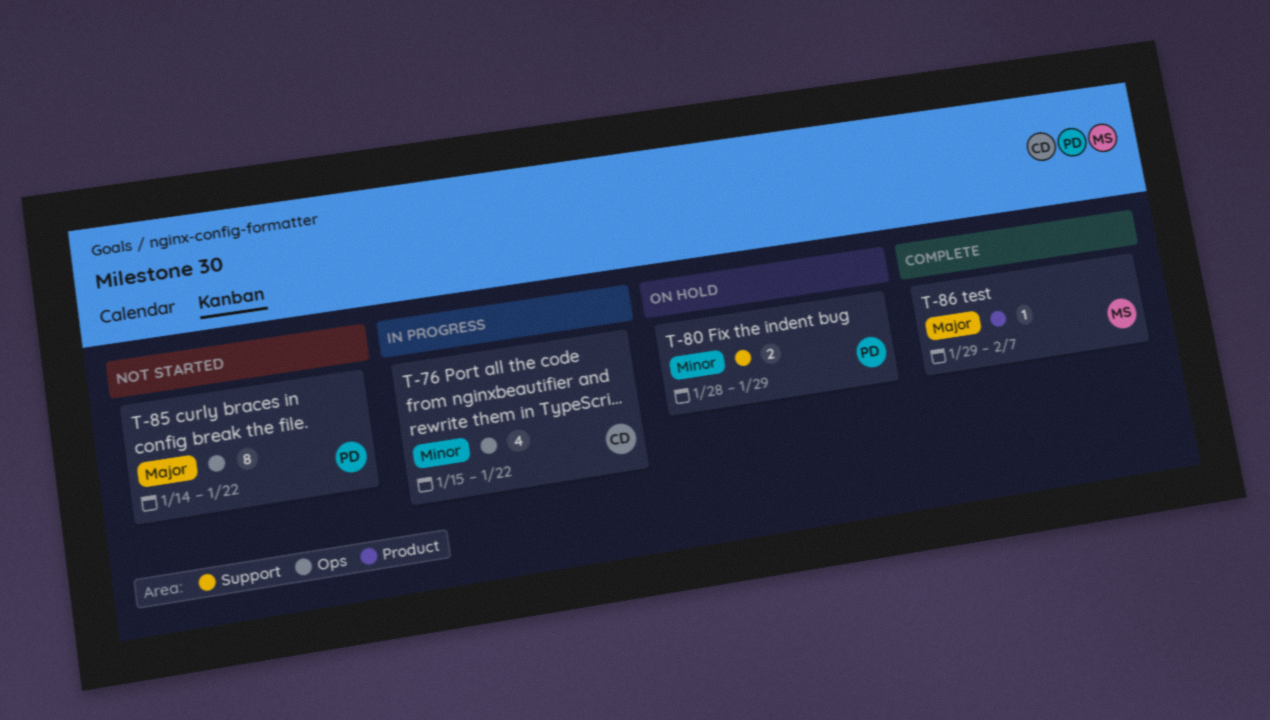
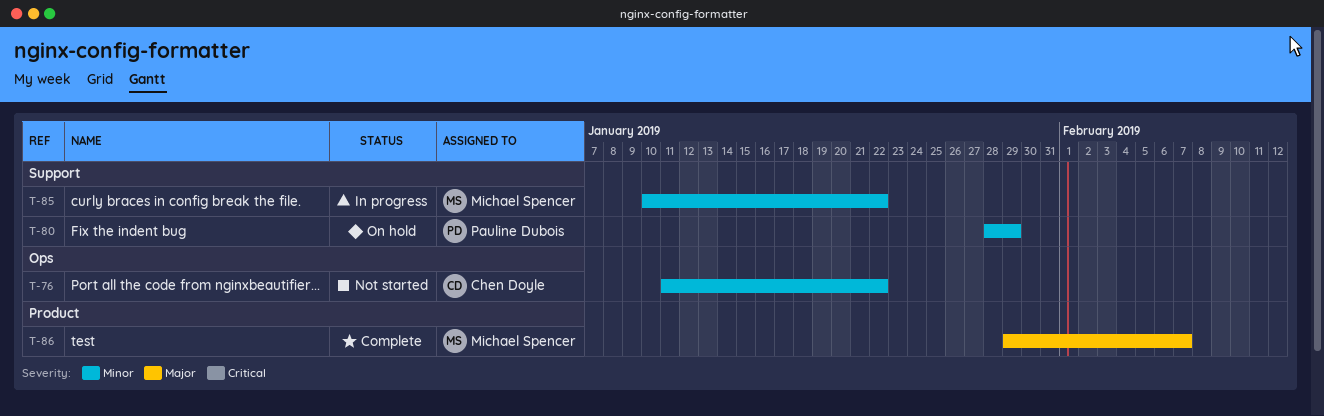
T-76, status: In progress -> Not started
T-76, start: Jan 15 -> Jan 11
T-85, status: Not started -> In progress
T-85, owner: Pauline Dubois -> Michael Spencer
T-85, priority: Major -> Minor
T-85, label: Ops -> Support
T-85, start: Jan 14 -> Jan 10

